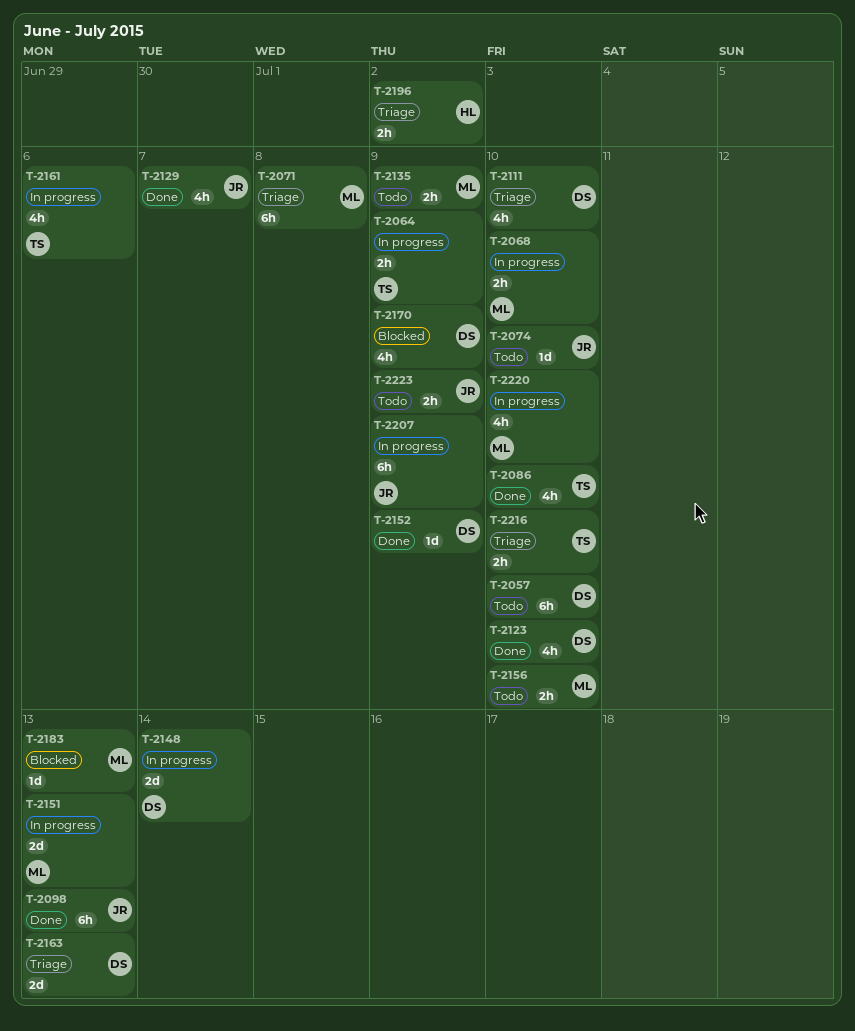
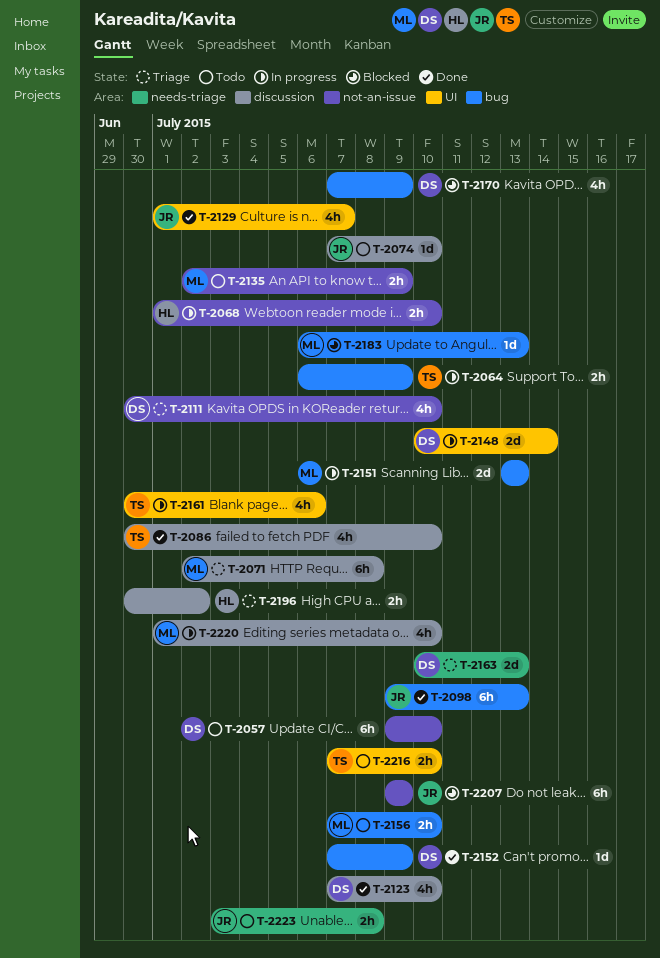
T-2068, owner: ML -> HL
T-2207, status: In progress -> Blocked
T-2216, status: Triage -> Todo
T-2223, due: Jul 9 -> Jul 8

